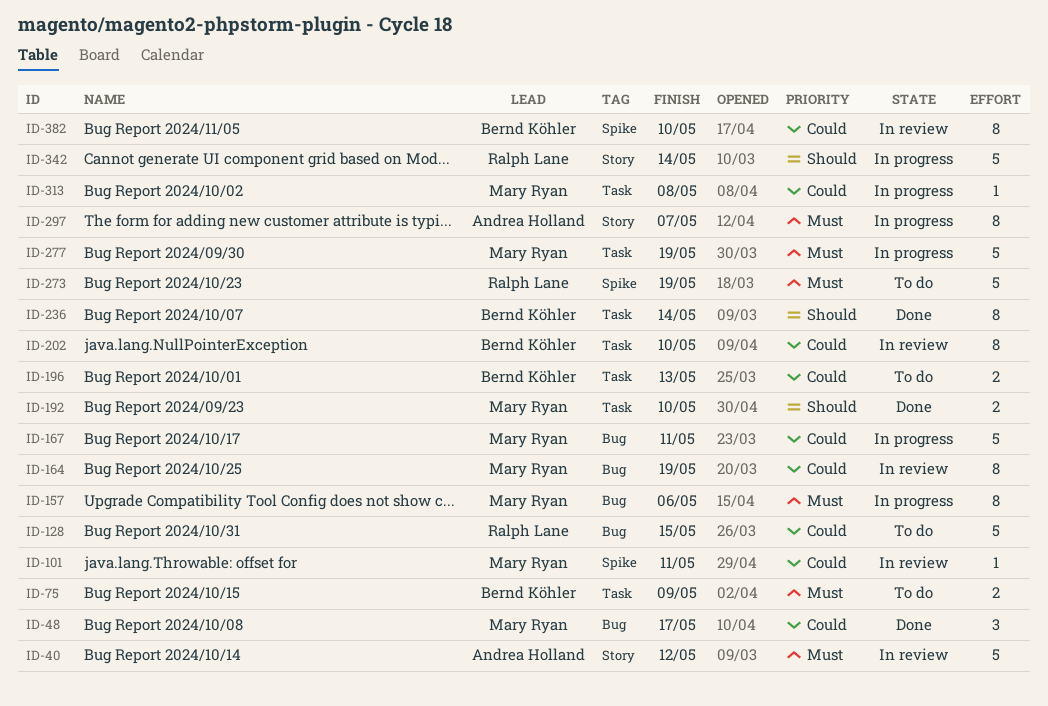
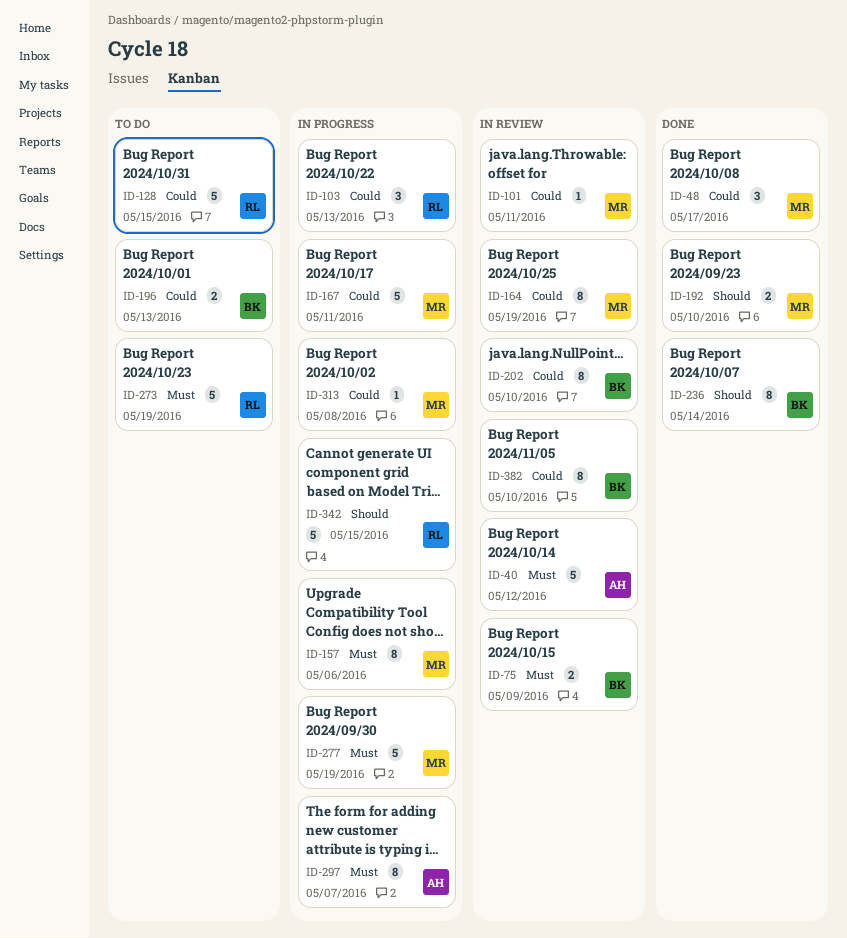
ID-75, status: To do -> In review
ID-103: none -> present
ID-342, due: May 14 -> May 15

